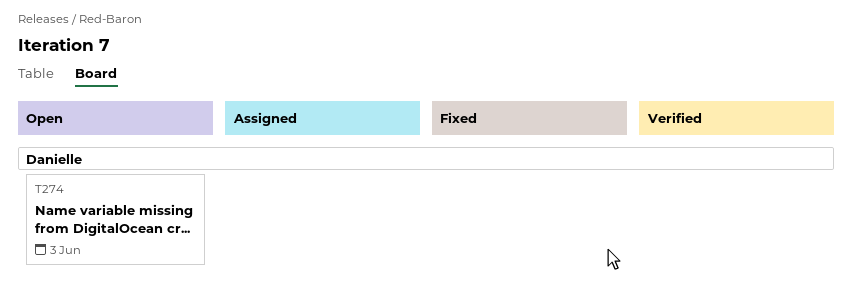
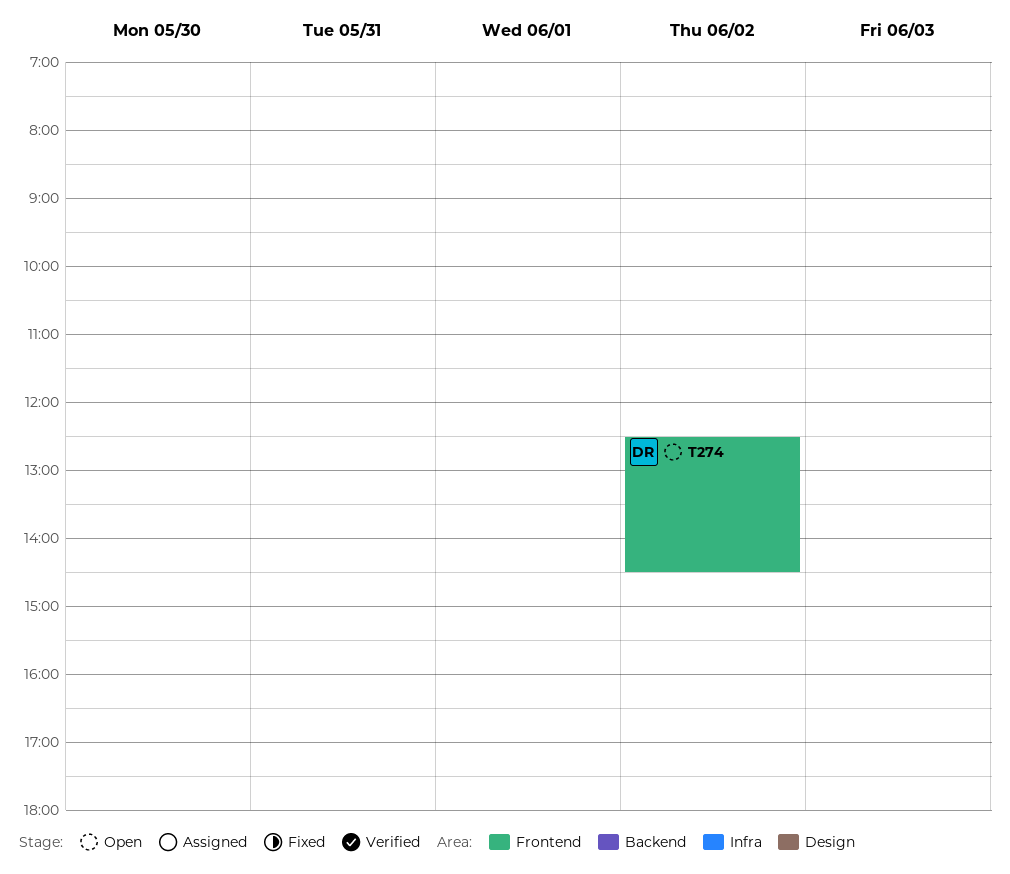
T274, day: Jun 3 -> Jun 2

